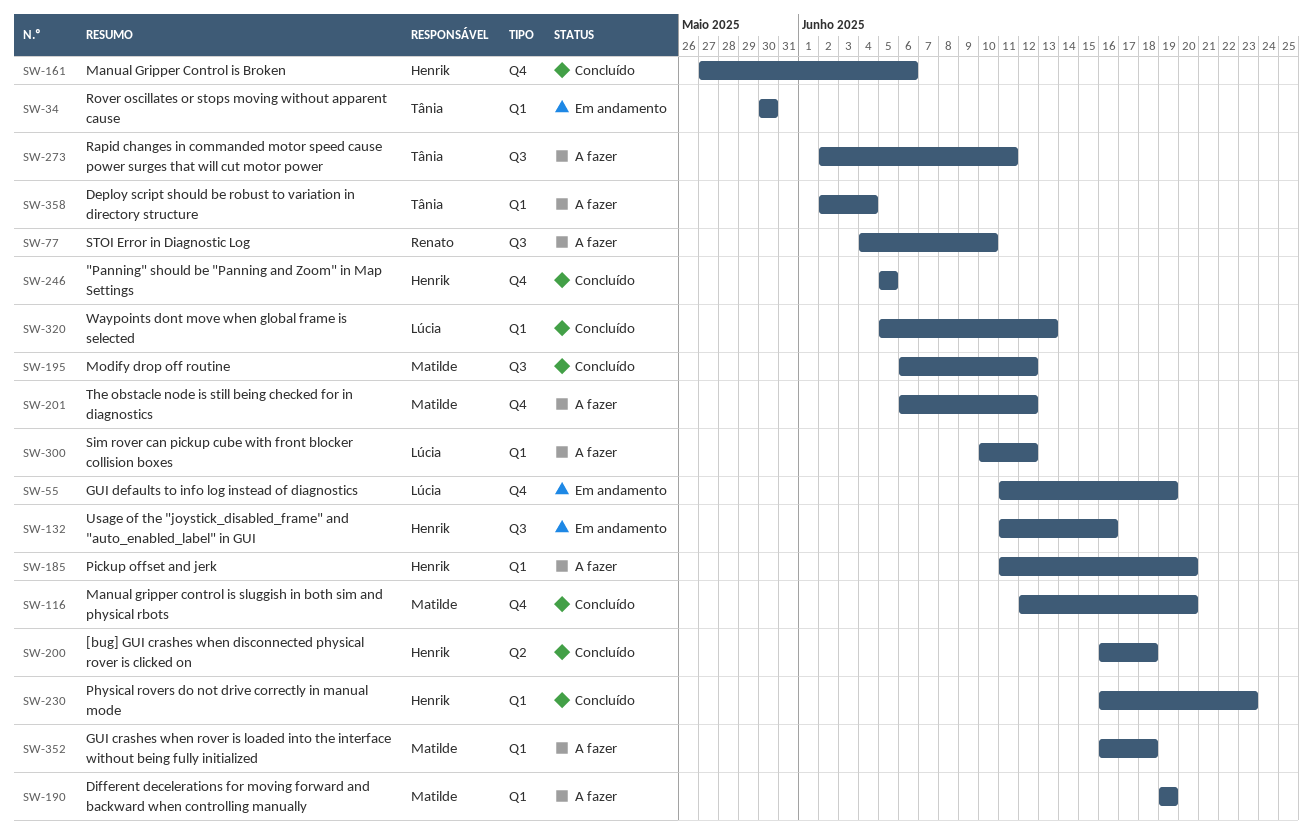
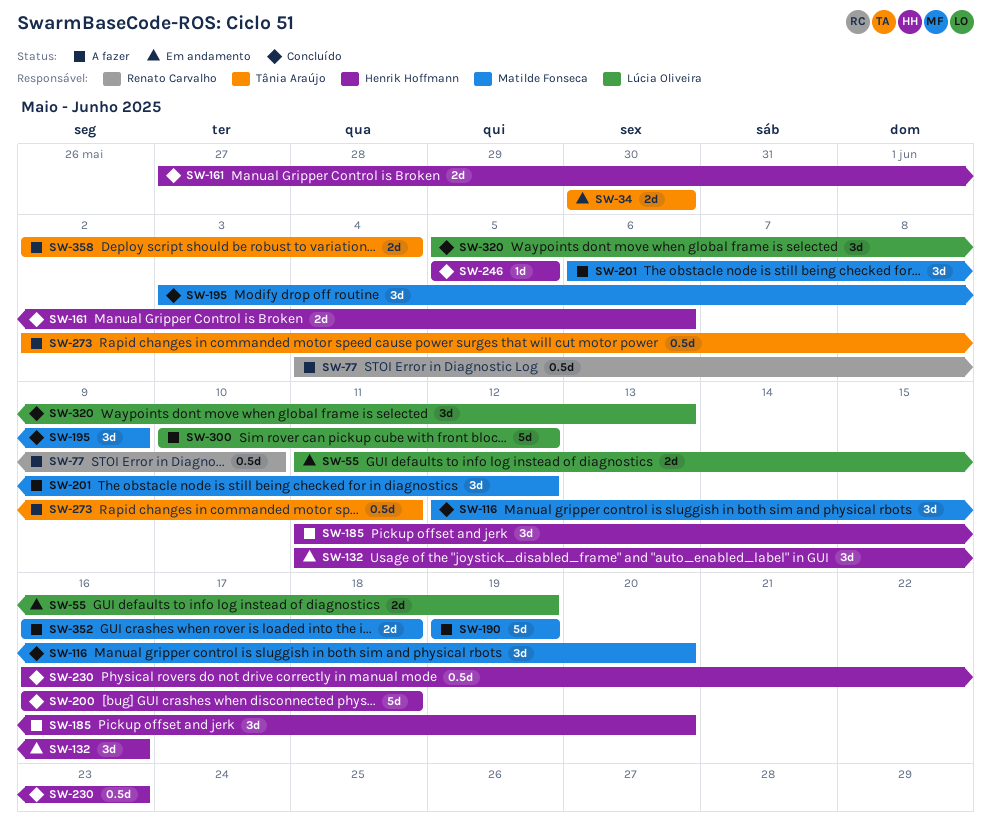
SW-195, start: Jun 6 -> Jun 3
SW-195, due: Jun 12 -> Jun 9

